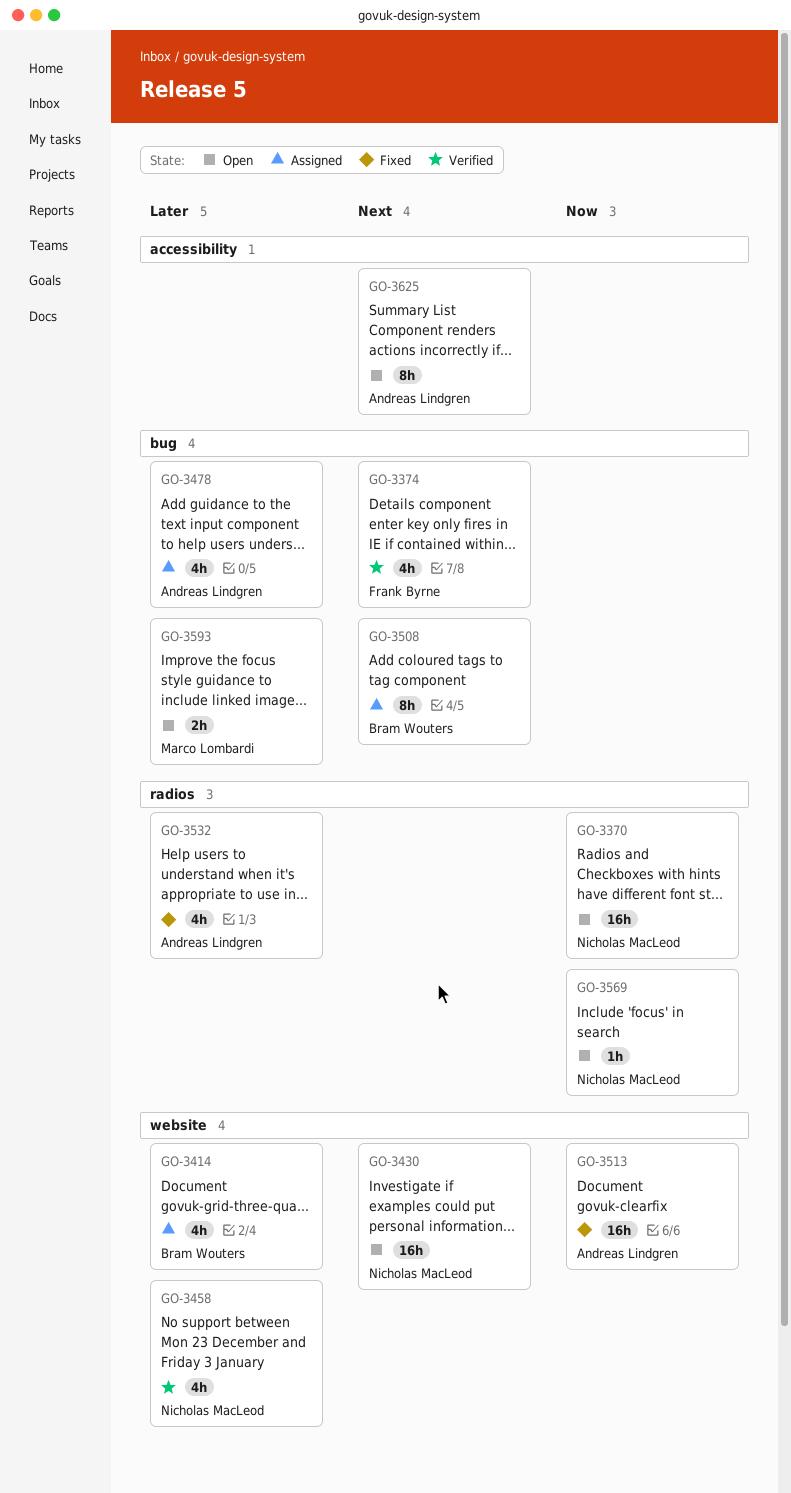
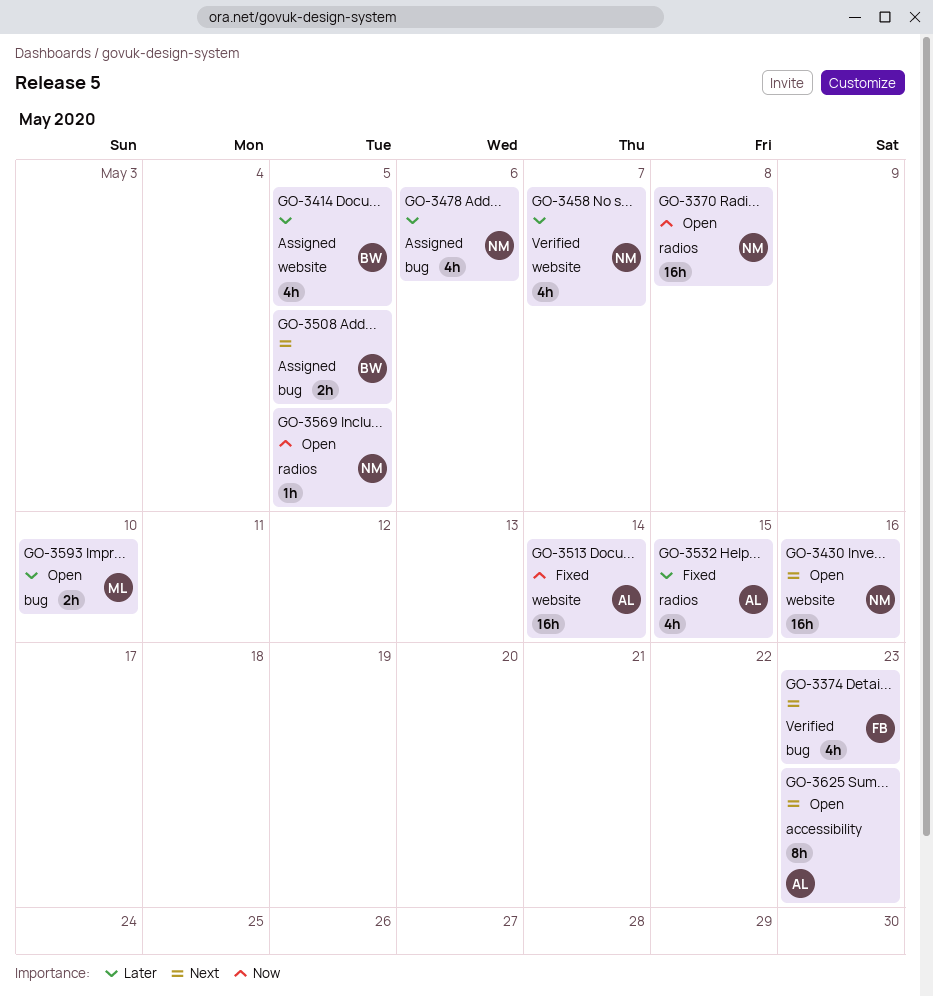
GO-3478, owner: Andreas Lindgren -> Nicholas MacLeod
GO-3508, estimate: 8h -> 2h

